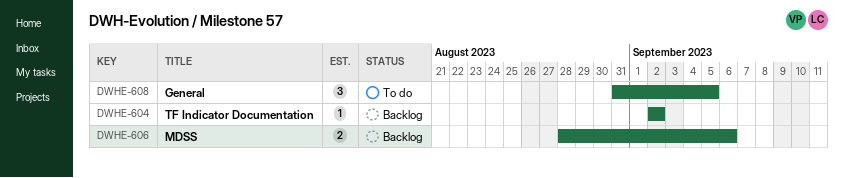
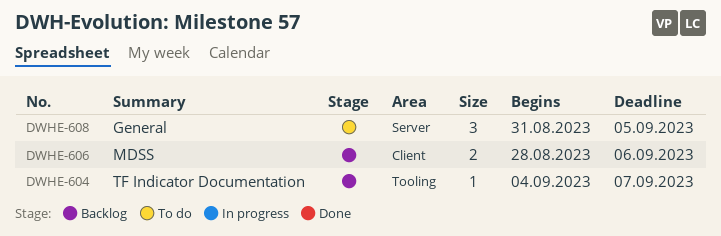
DWHE-604, start: Sep 2 -> Sep 4
DWHE-604, due: Sep 2 -> Sep 7

